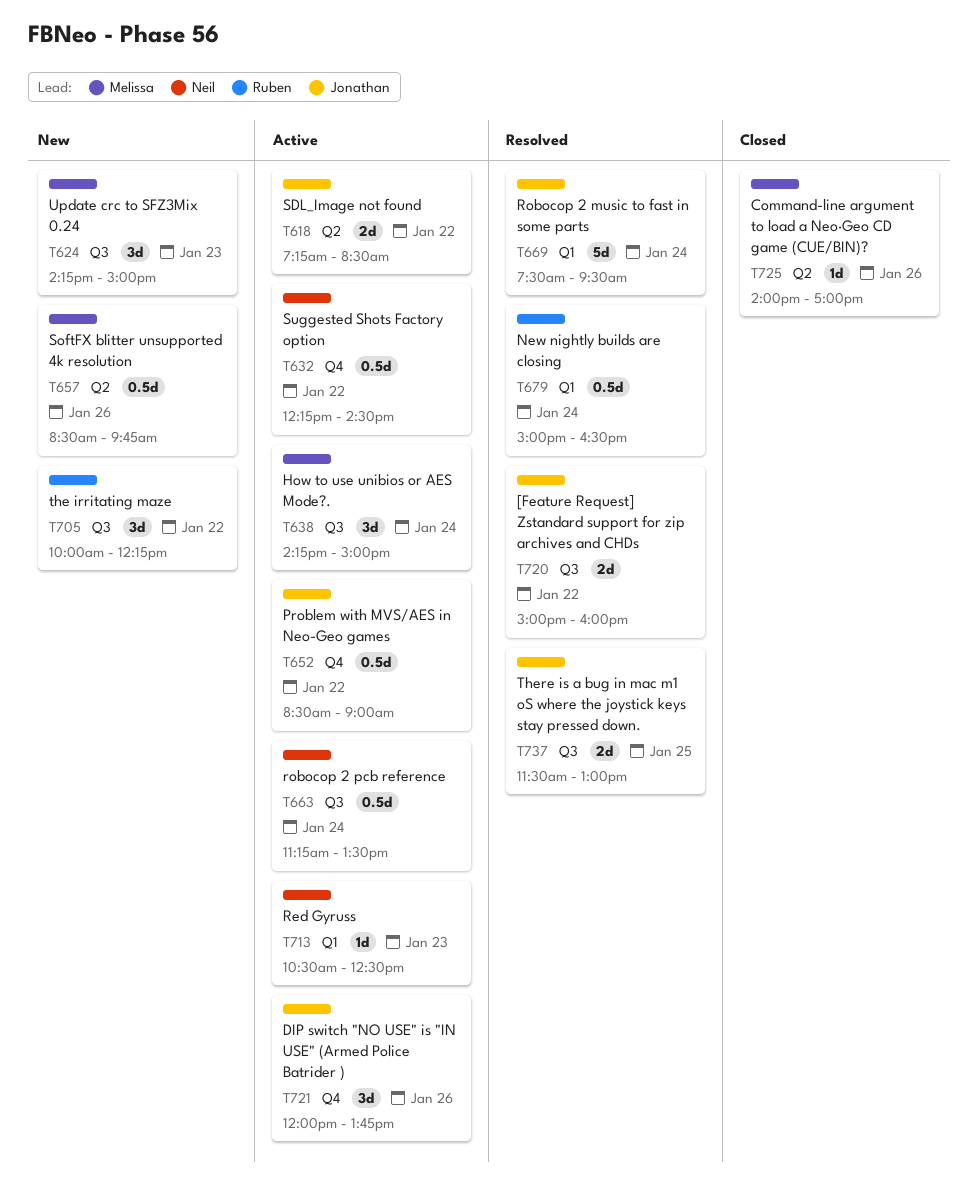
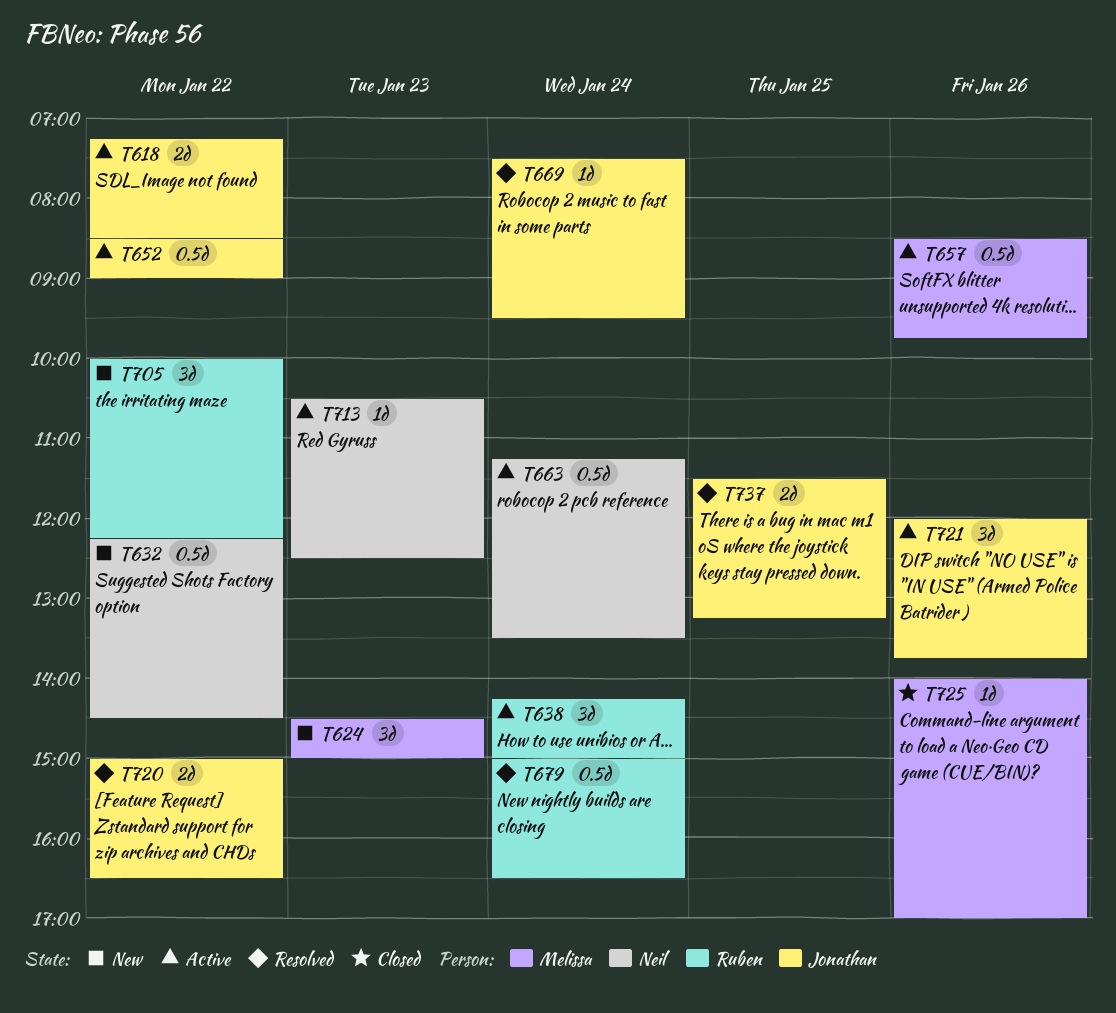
T624, begins: 14:15 -> 14:30
T632, status: Active -> New
T638, owner: Melissa -> Ruben
T657, status: New -> Active
T669, estimate: 5d -> 1d
T720, ends: 16:00 -> 16:30
T737, ends: 13:00 -> 13:15

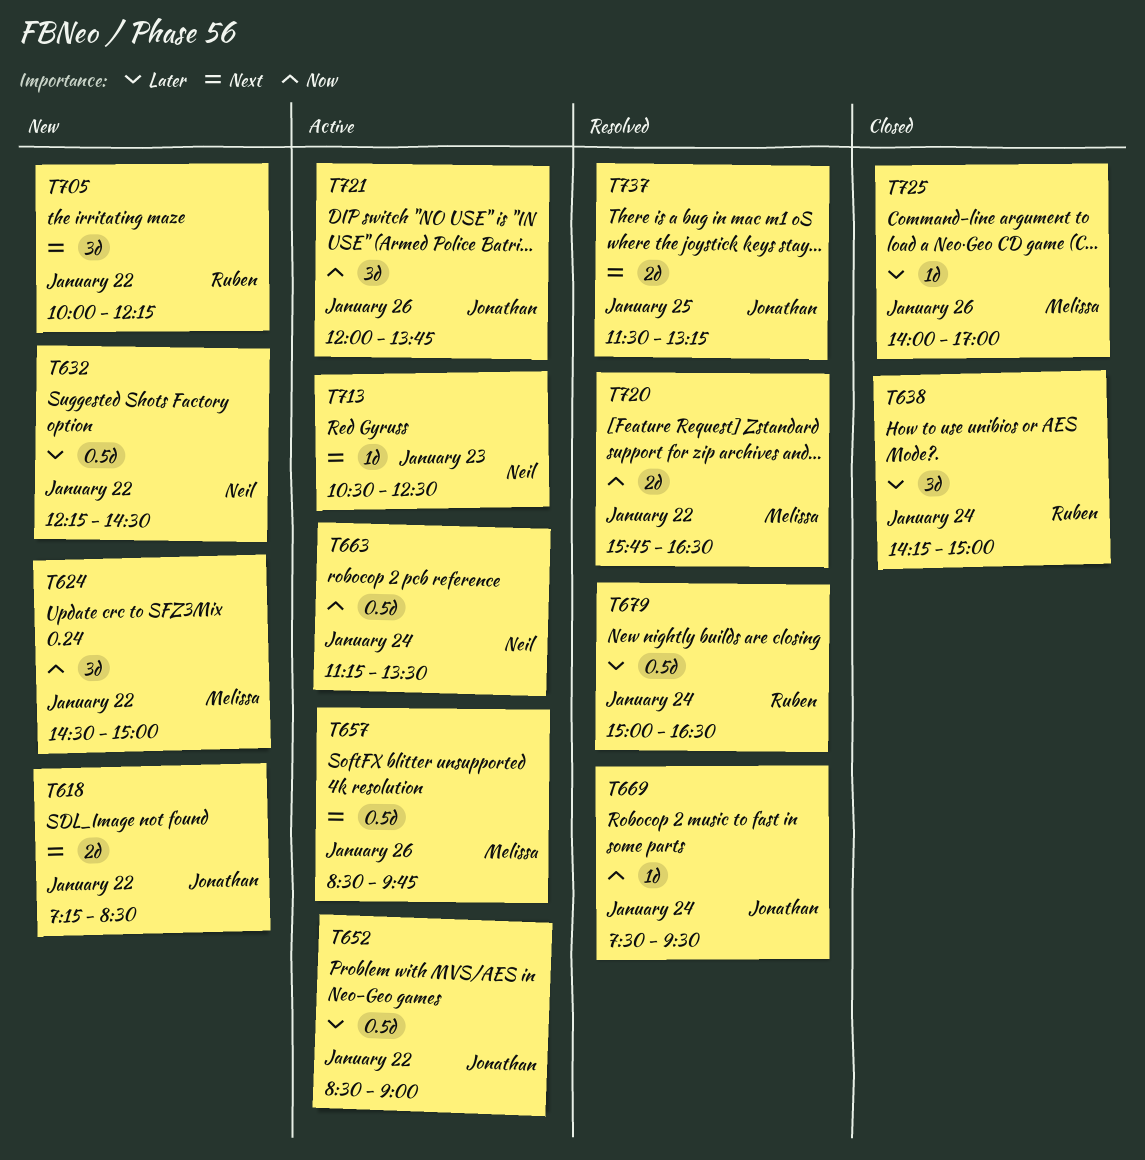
T618, status: Active -> New
T624, day: Jan 23 -> Jan 22
T638, status: Active -> Closed
T720, owner: Jonathan -> Melissa
T720, begins: 15:00 -> 15:45

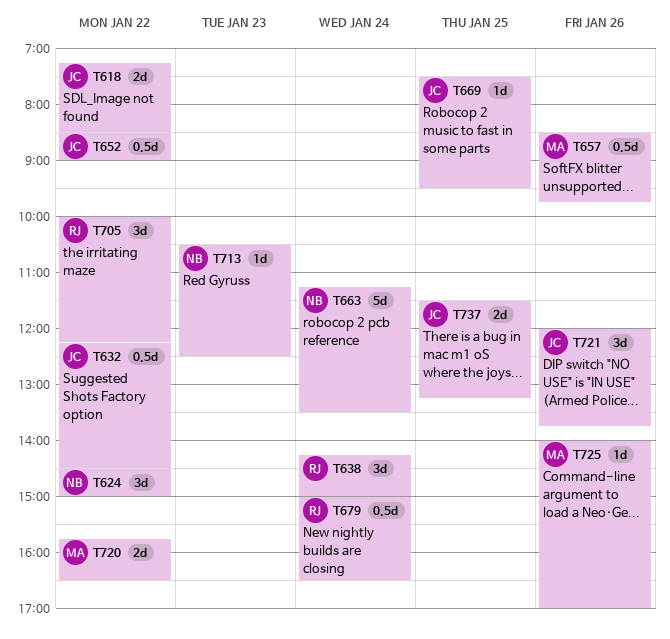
T624, owner: Melissa -> Neil
T632, owner: Neil -> Jonathan
T663, estimate: 0.5d -> 5d
T669, day: Jan 24 -> Jan 25

